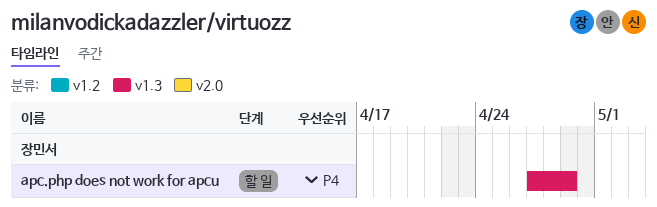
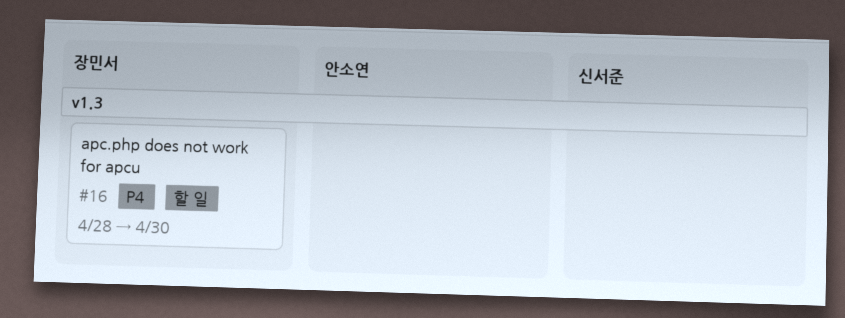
apc.php does not work for apcu, start: Apr 27 -> Apr 28
apc.php does not work for apcu, due: Apr 29 -> Apr 30

